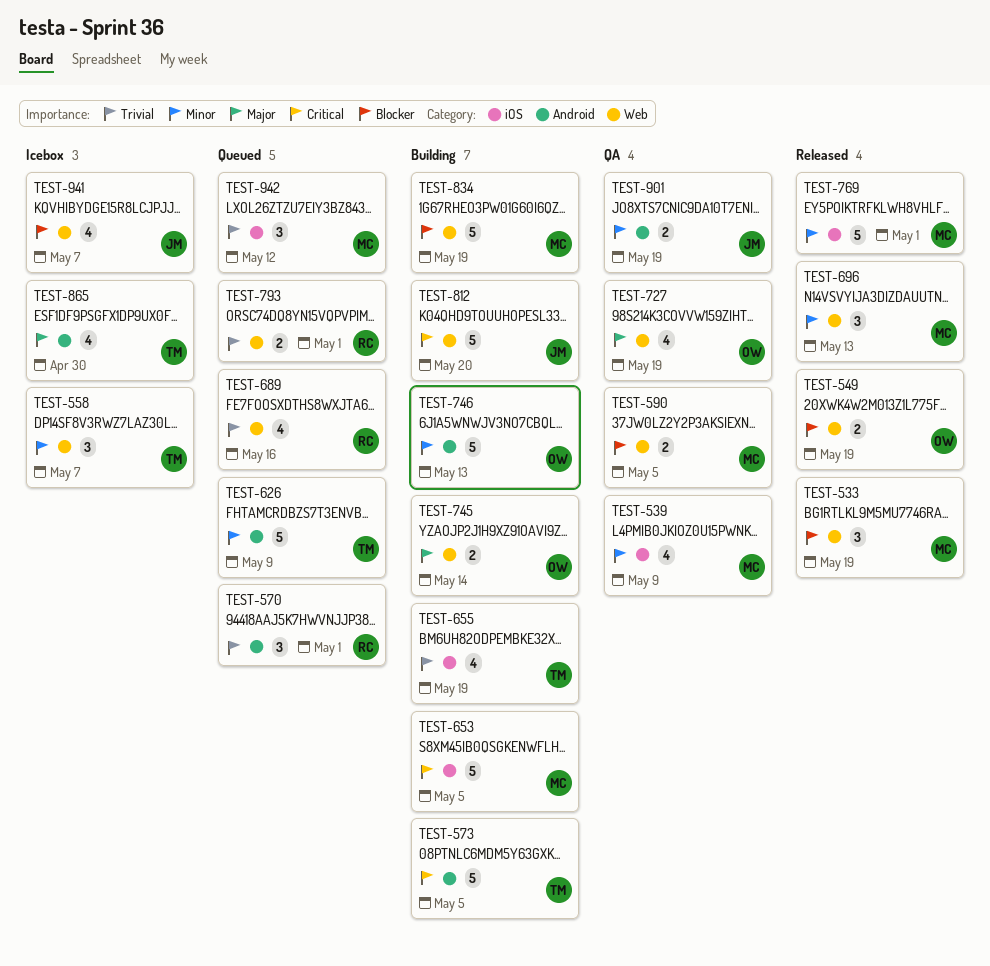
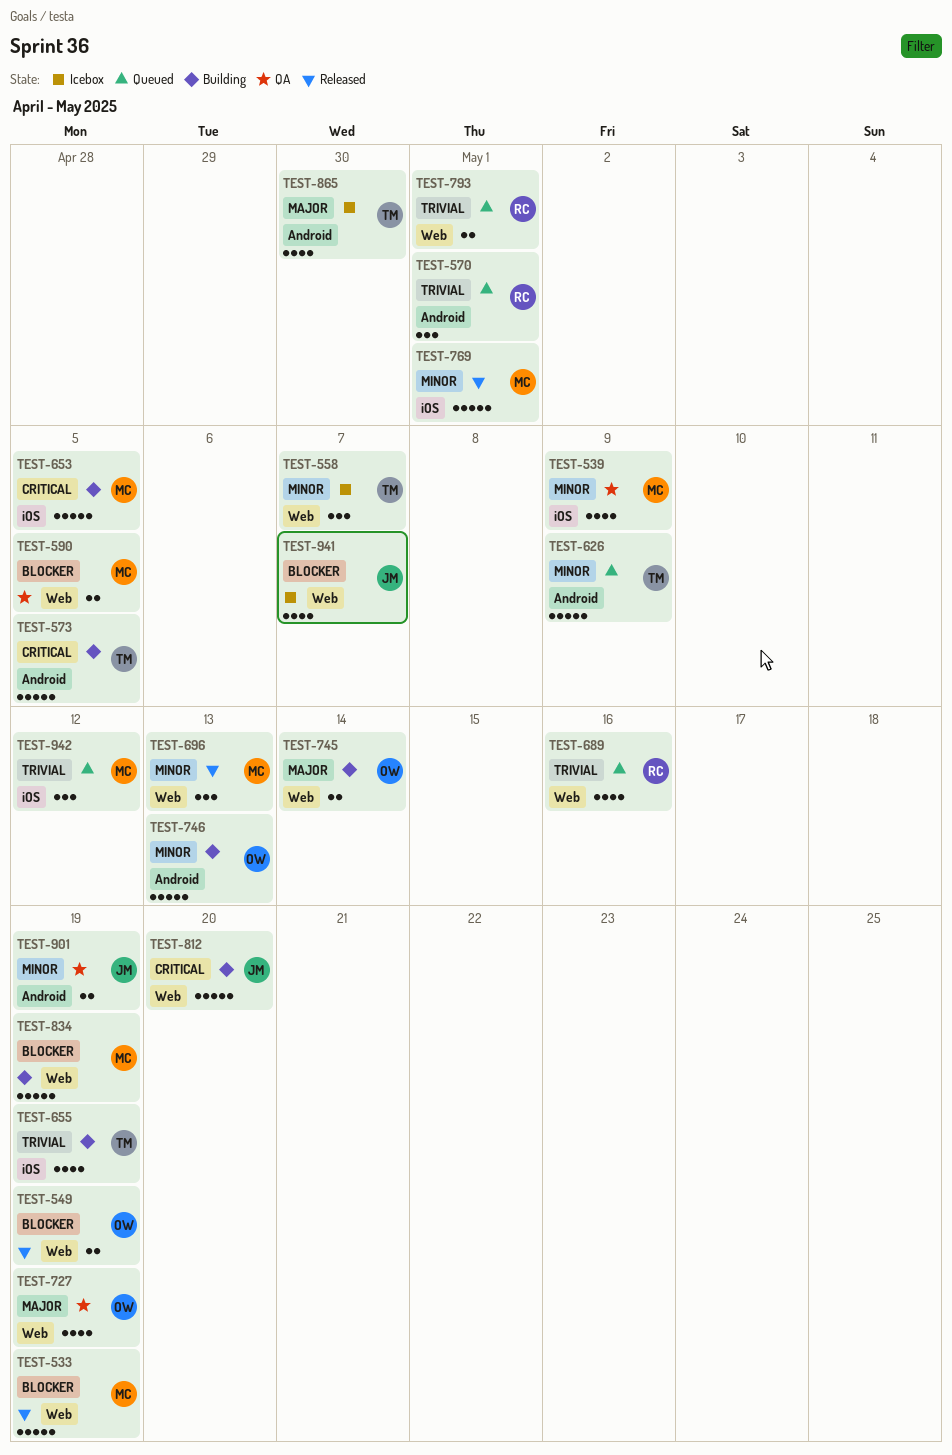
TEST-533, estimate: 3 -> 5

